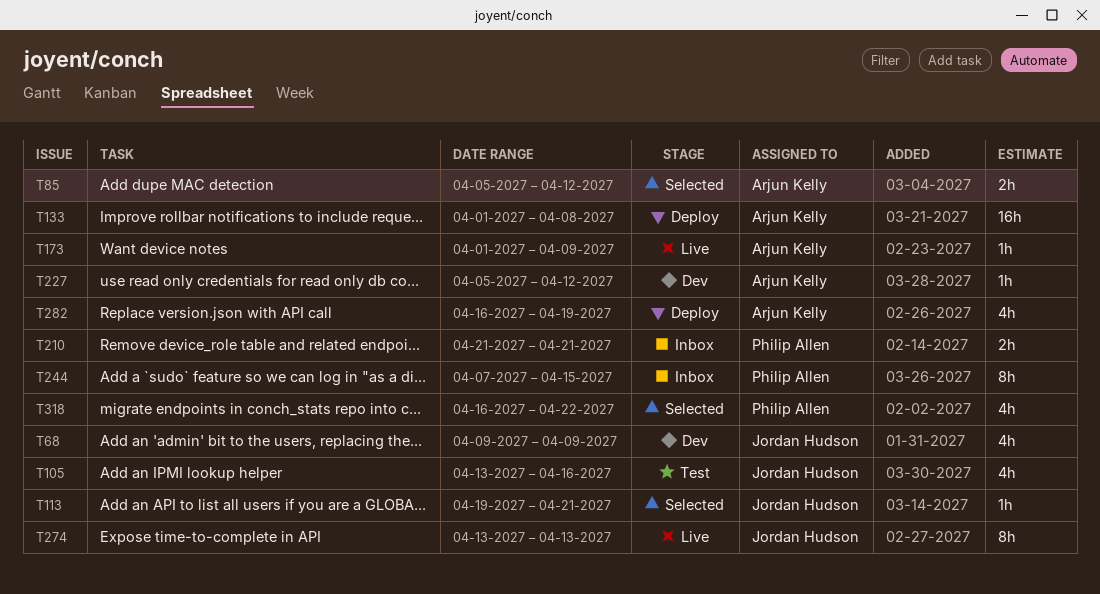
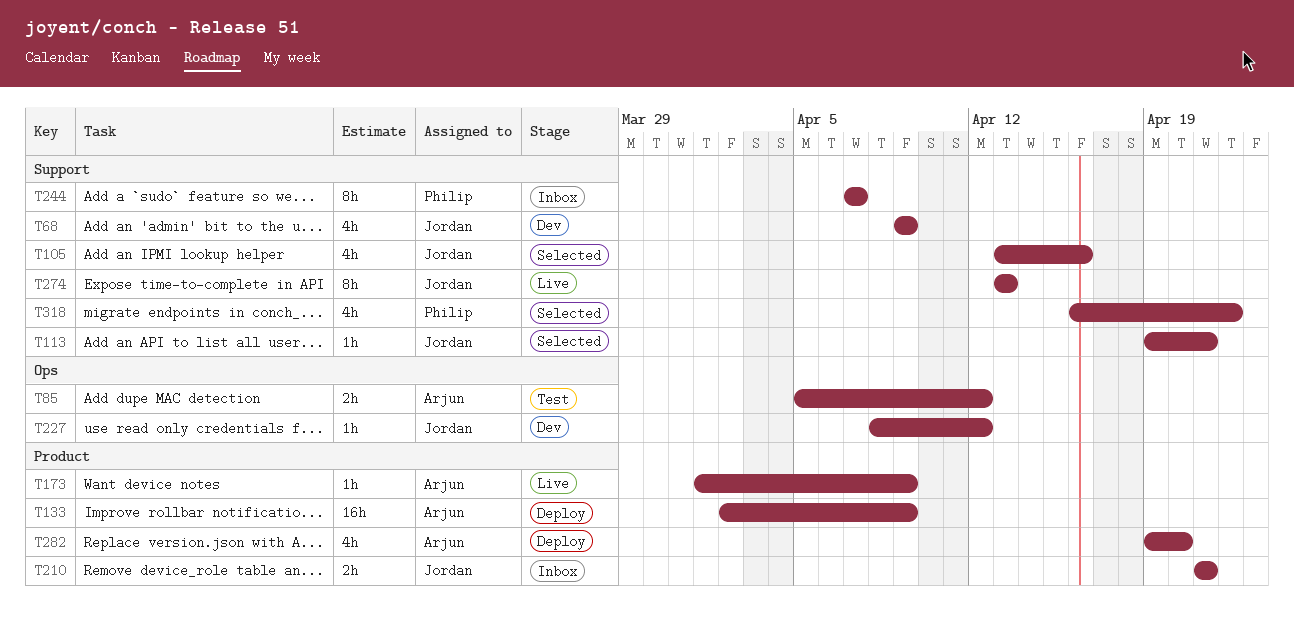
T85, status: Selected -> Test
T105, status: Test -> Selected
T133, start: Apr 1 -> Apr 2
T133, due: Apr 8 -> Apr 9
T210, owner: Philip Allen -> Jordan Hudson
T227, owner: Arjun Kelly -> Jordan Hudson
T227, start: Apr 5 -> Apr 8
T244, due: Apr 15 -> Apr 7
T282, start: Apr 16 -> Apr 19
T282, due: Apr 19 -> Apr 20

